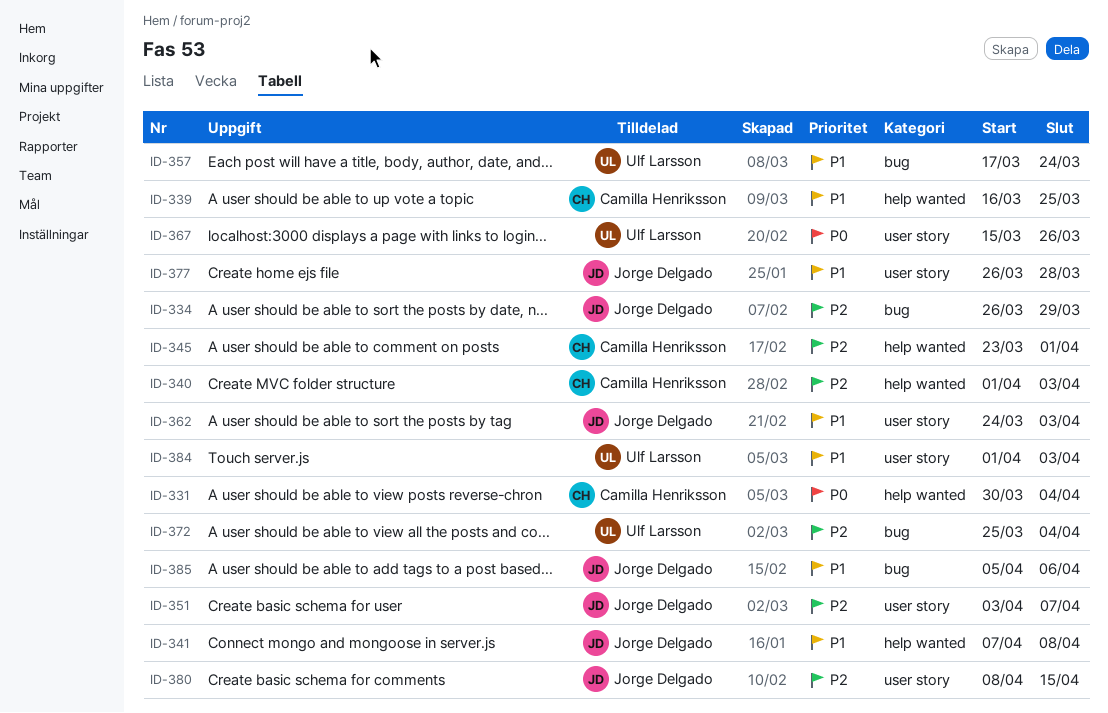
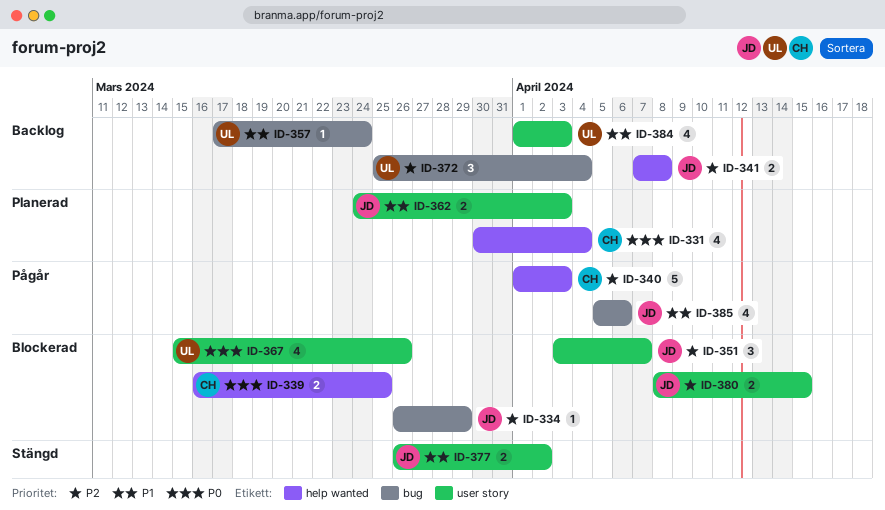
ID-339, priority: P1 -> P0
ID-341, priority: P1 -> P2
ID-345: present -> none
ID-377, due: Mar 28 -> Apr 2

